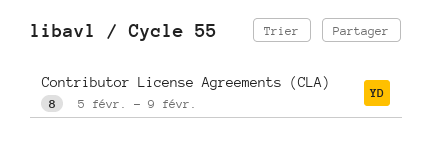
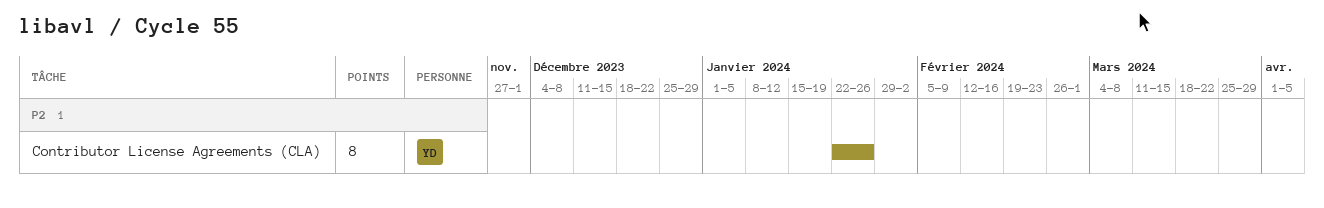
Contributor License Agreements (CLA), start: Feb 5 -> Jan 22
Contributor License Agreements (CLA), due: Feb 9 -> Jan 26

